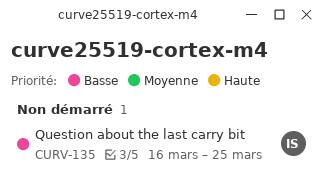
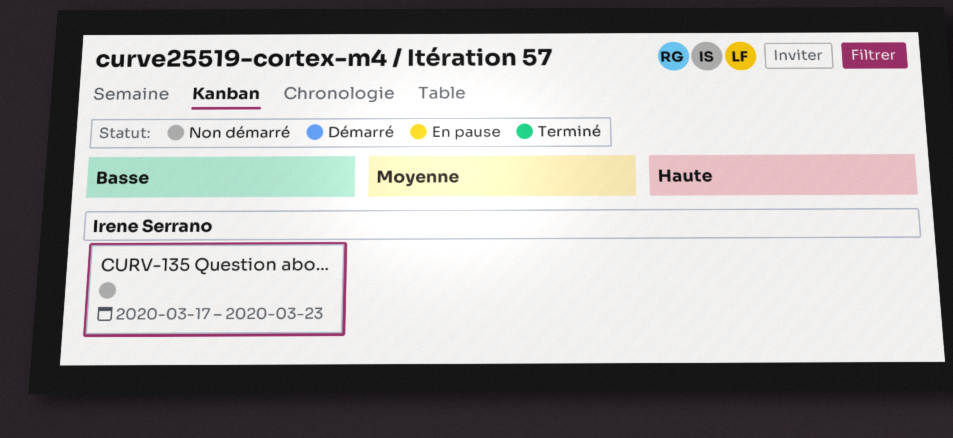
CURV-135, start: Mar 16 -> Mar 17
CURV-135, due: Mar 25 -> Mar 23

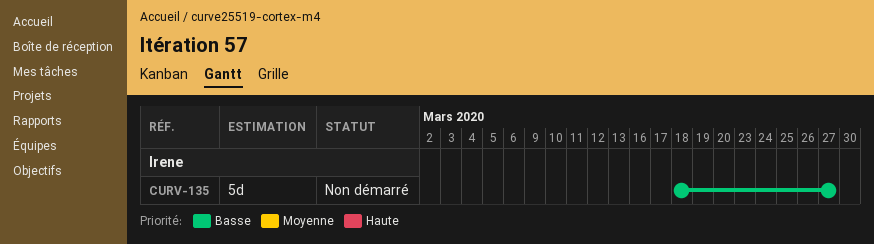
CURV-135, start: Mar 17 -> Mar 18
CURV-135, due: Mar 23 -> Mar 27

